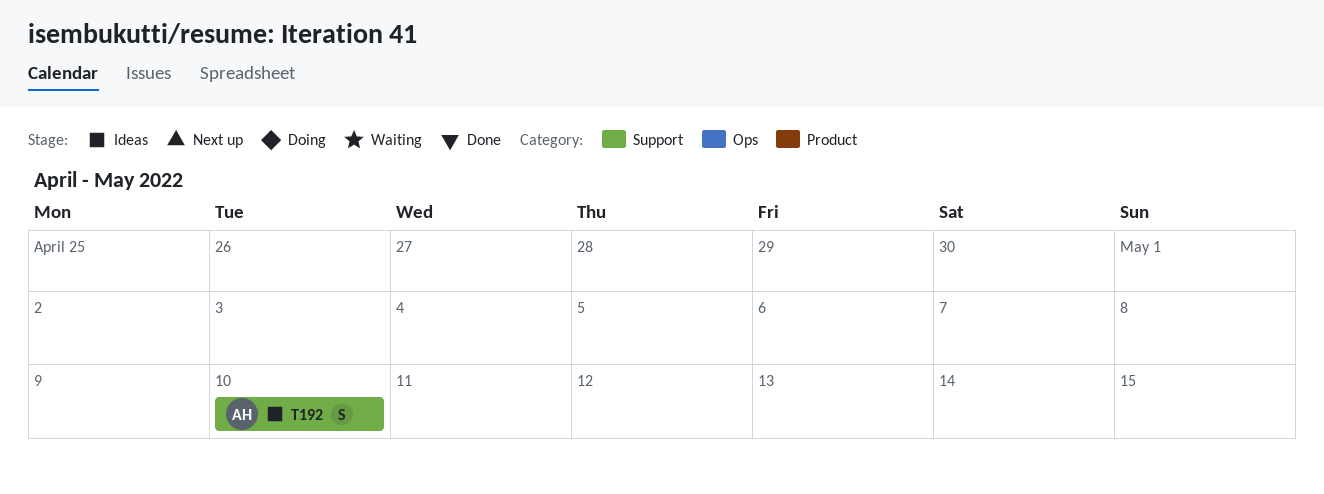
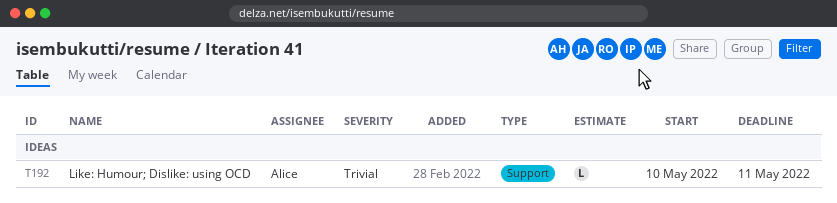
T192, estimate: S -> L
T192, due: May 10 -> May 11

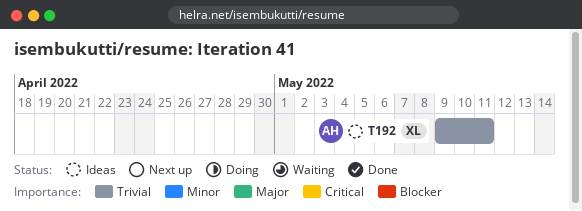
T192, estimate: L -> XL
T192, start: May 10 -> May 9

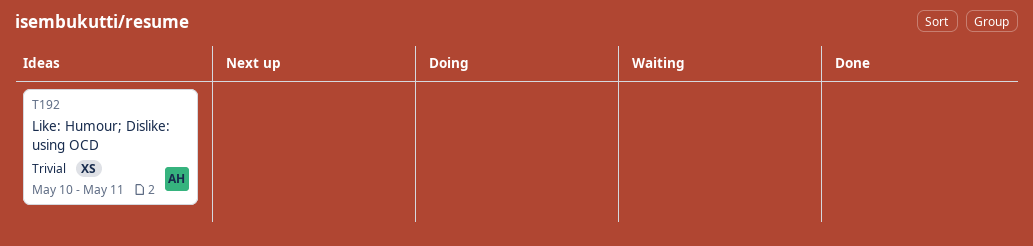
T192, estimate: XL -> XS
T192, start: May 9 -> May 10

